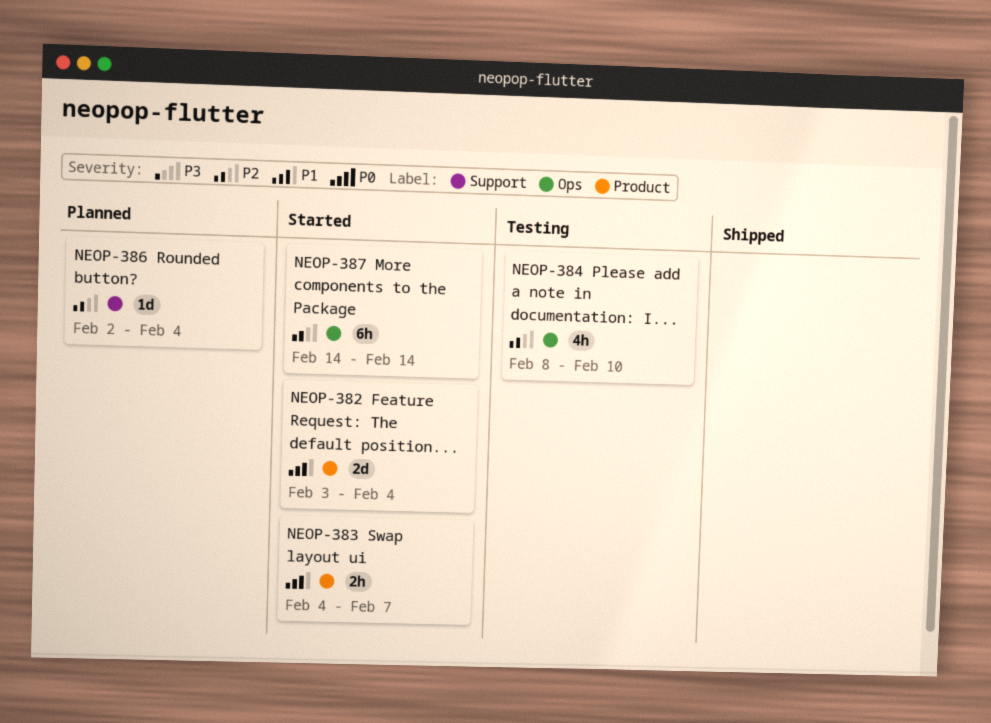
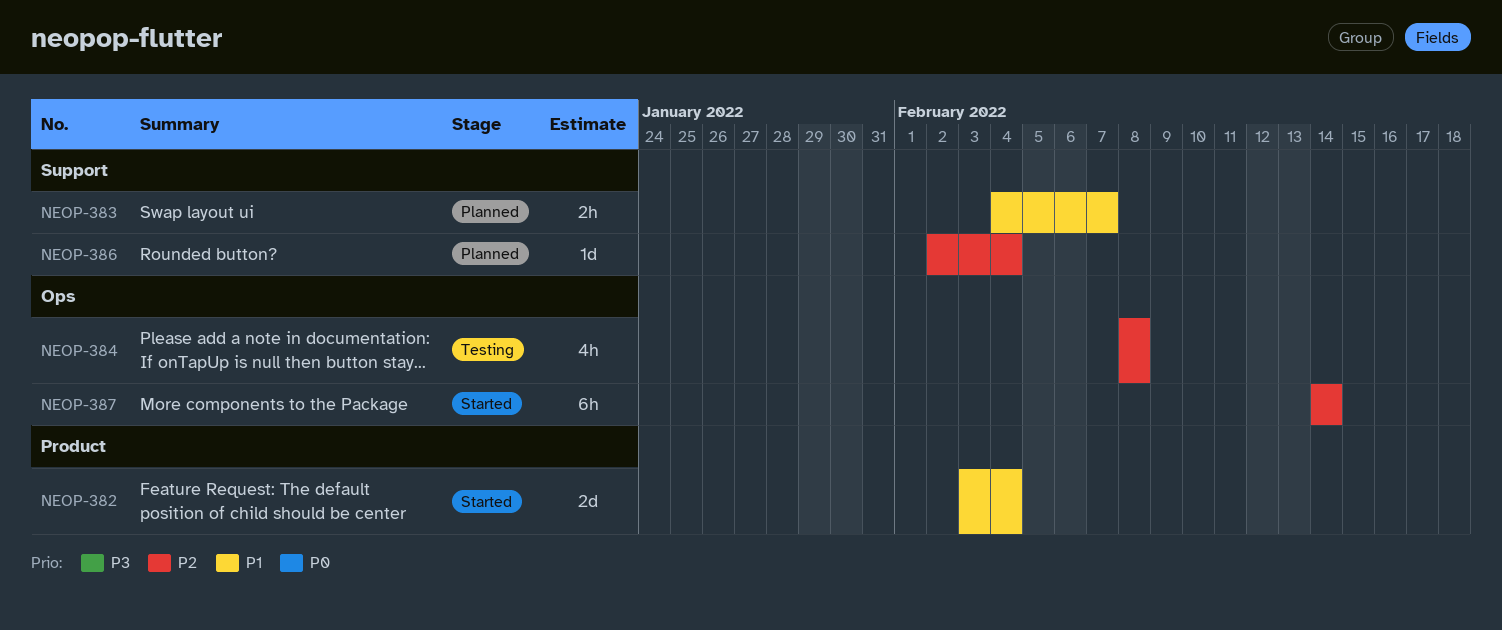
NEOP-383, status: Started -> Planned
NEOP-383, label: Product -> Support
NEOP-384, due: Feb 10 -> Feb 8

